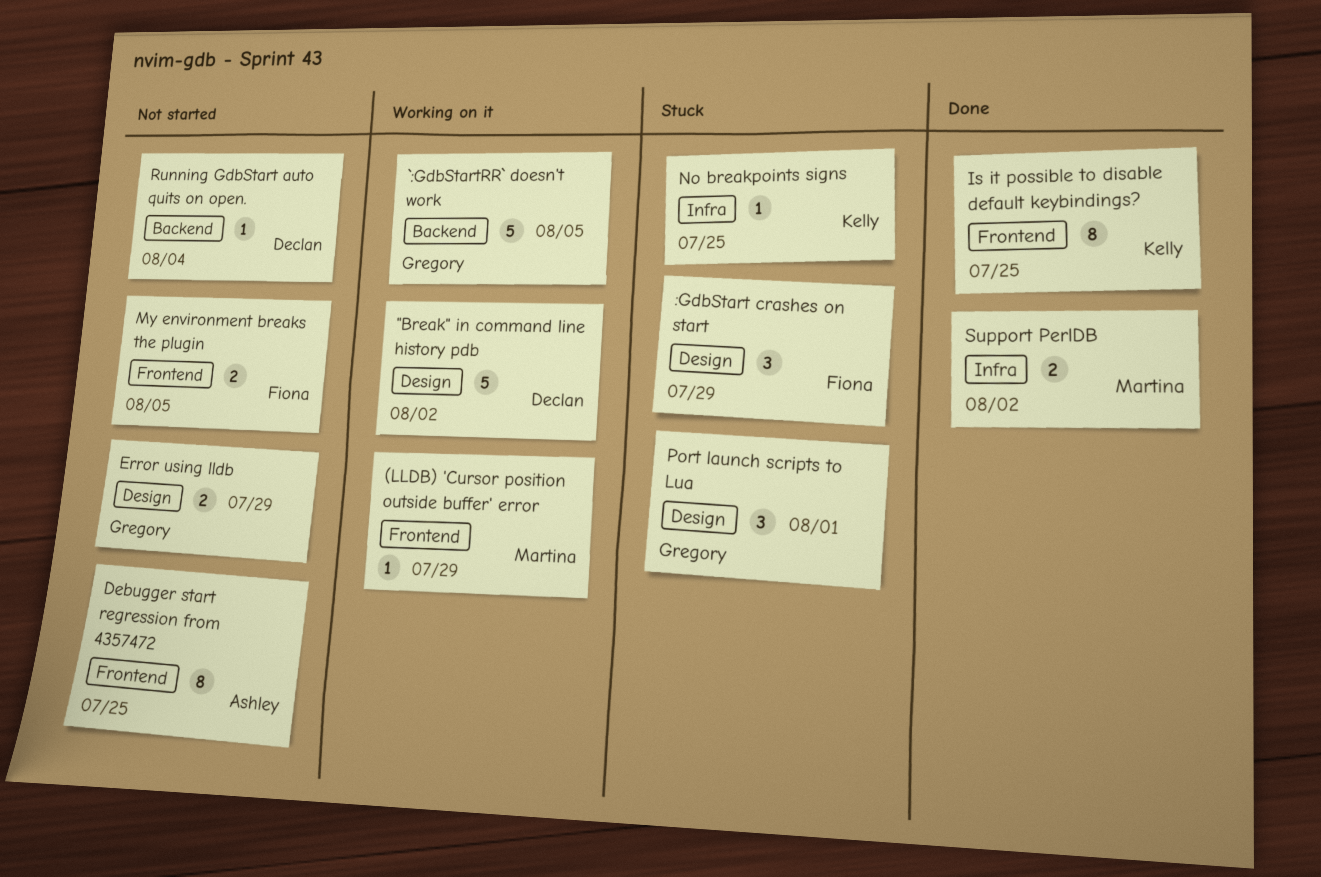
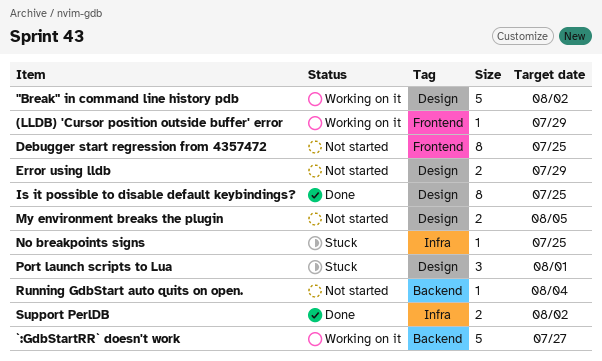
:GdbStart crashes on start: present -> none
`:GdbStartRR` doesn't work, due: Aug 5 -> Jul 27
Is it possible to disable default keybindings?, label: Frontend -> Design
My environment breaks the plugin, label: Frontend -> Design

